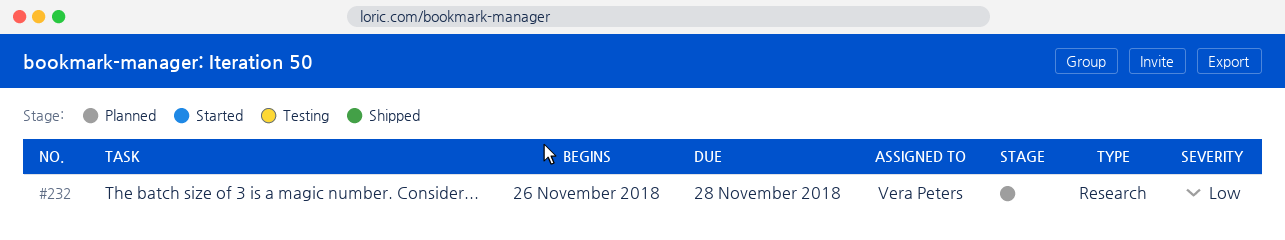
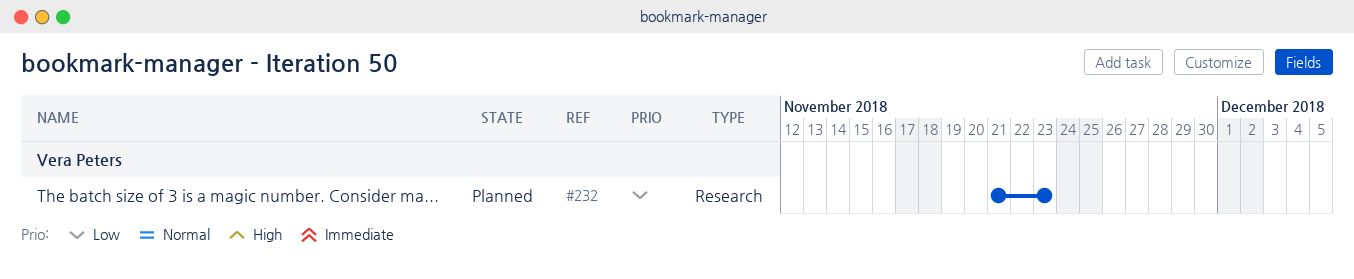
#232, start: Nov 26 -> Nov 21
#232, due: Nov 28 -> Nov 23

